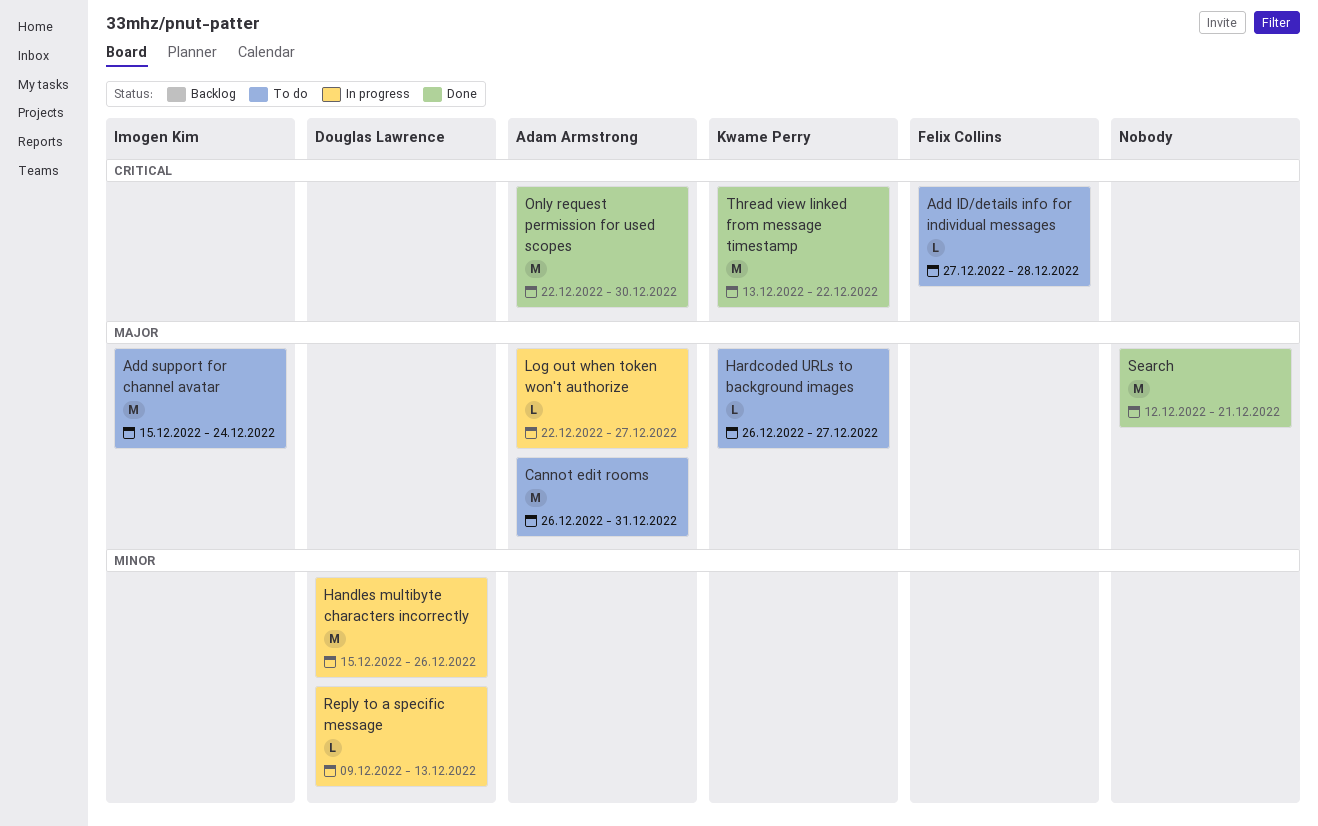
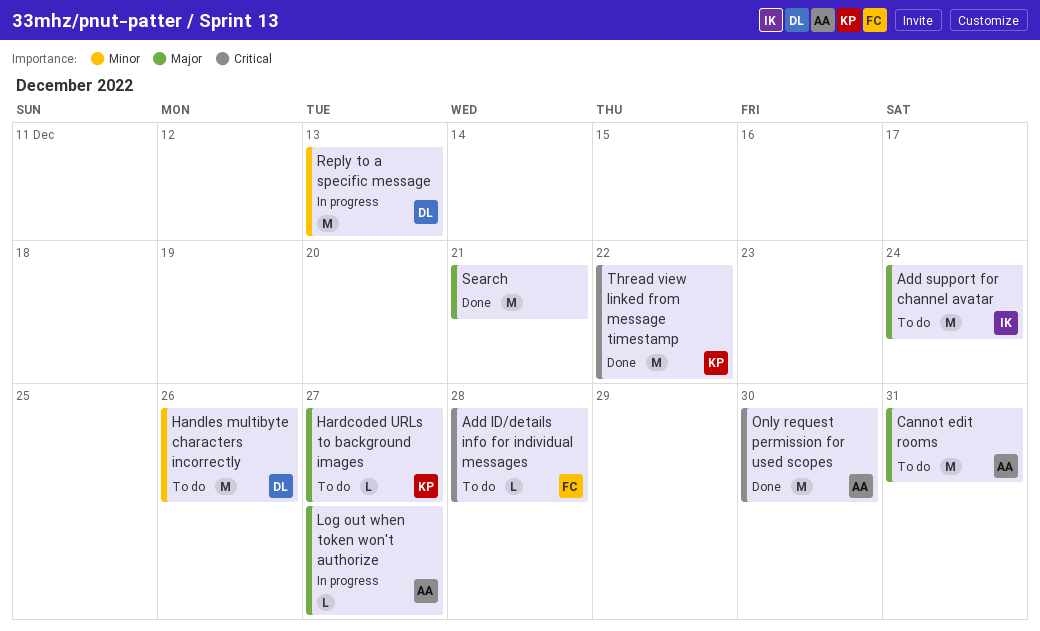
Handles multibyte characters incorrectly, status: In progress -> To do
Reply to a specific message, estimate: L -> M

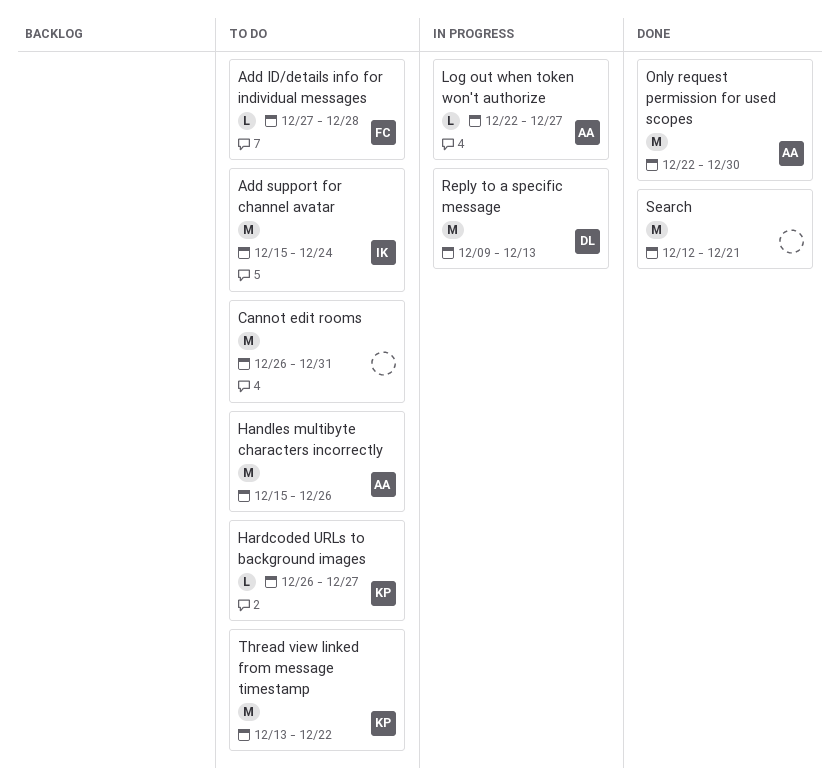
Cannot edit rooms, owner: AA -> none
Handles multibyte characters incorrectly, owner: DL -> AA
Thread view linked from message timestamp, status: Done -> To do

